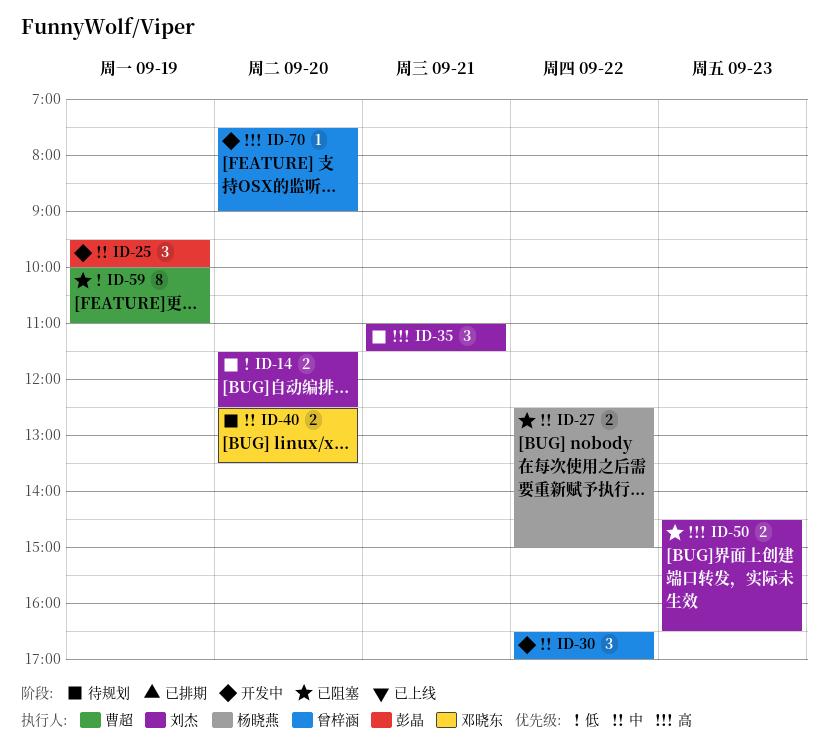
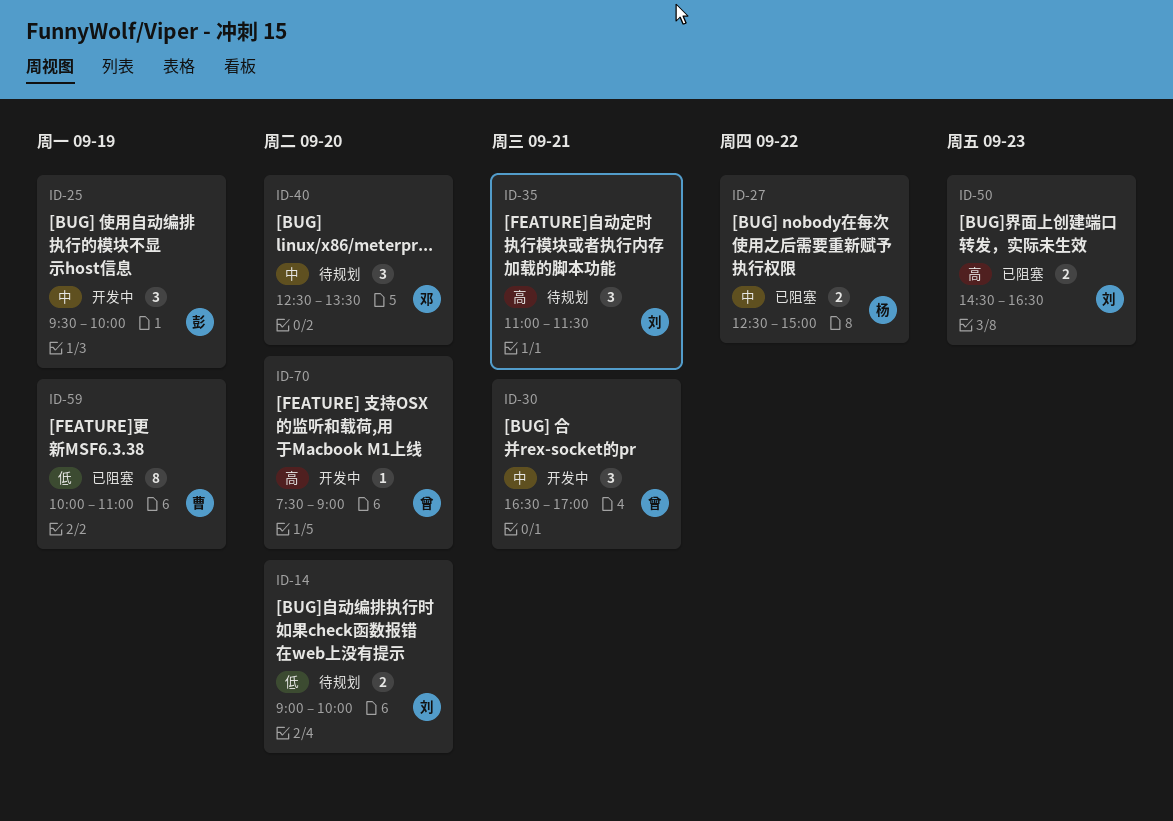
ID-14, begins: 11:30 -> 09:00
ID-14, ends: 12:30 -> 10:00
ID-30, day: Sep 22 -> Sep 21
ID-40, estimate: 2 -> 3

